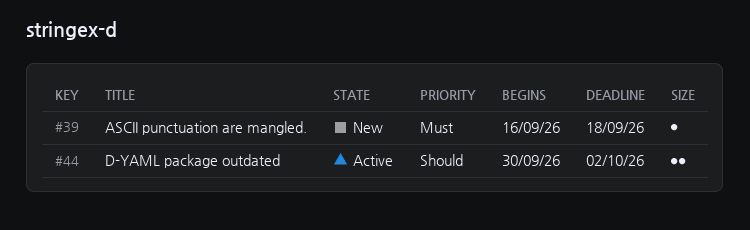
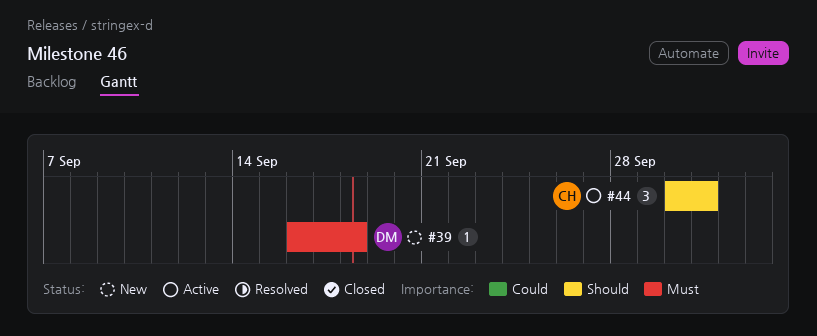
#44, estimate: 2 -> 3
#44, due: Oct 2 -> Oct 1

